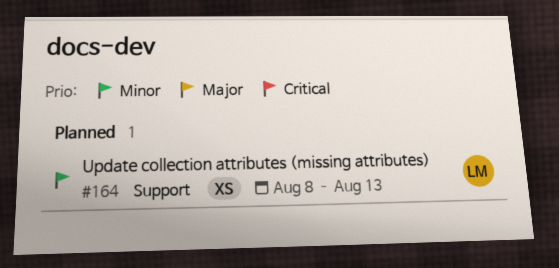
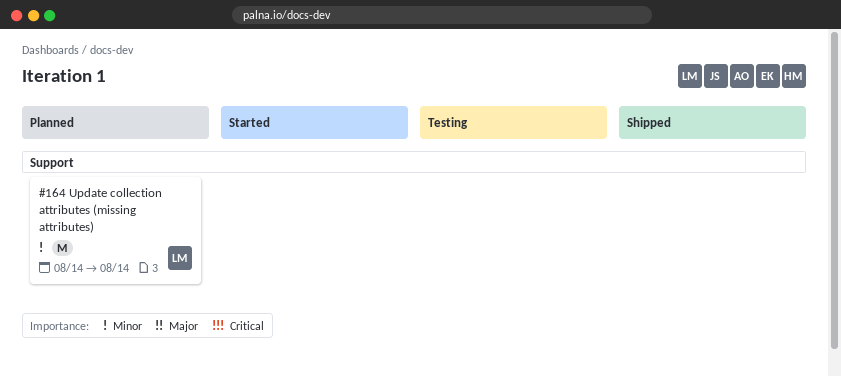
#164, estimate: XS -> M
#164, start: Aug 8 -> Aug 14
#164, due: Aug 13 -> Aug 14

